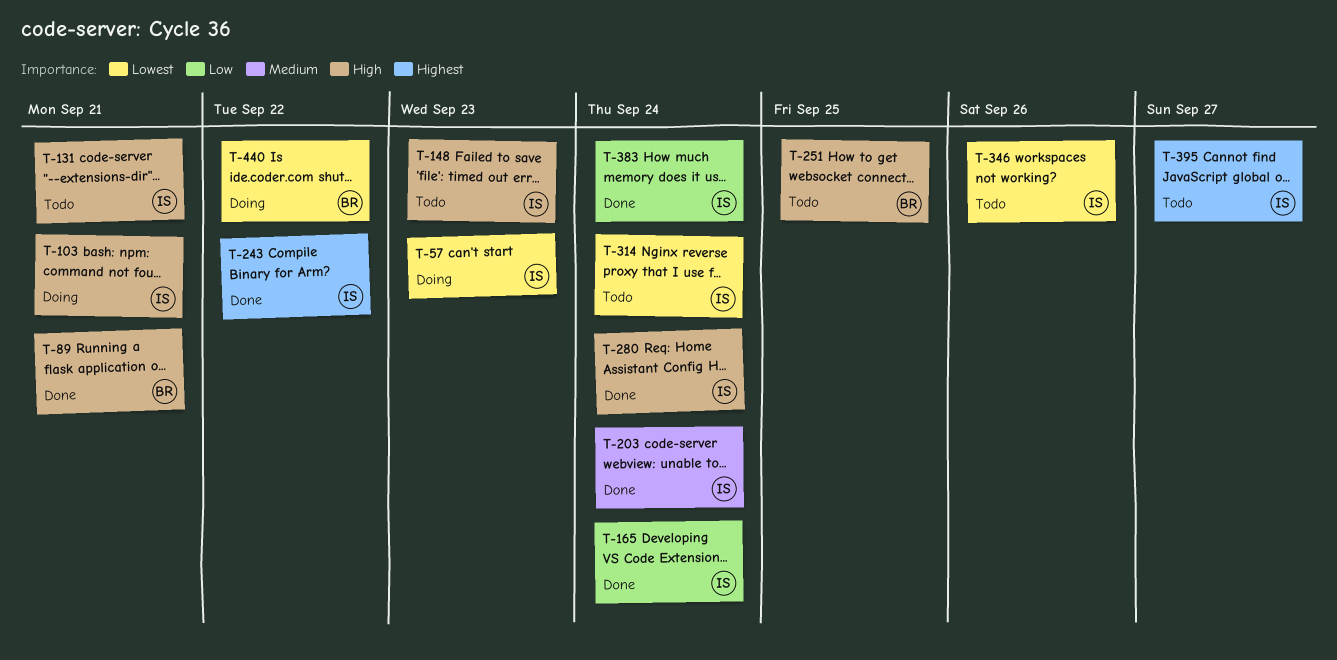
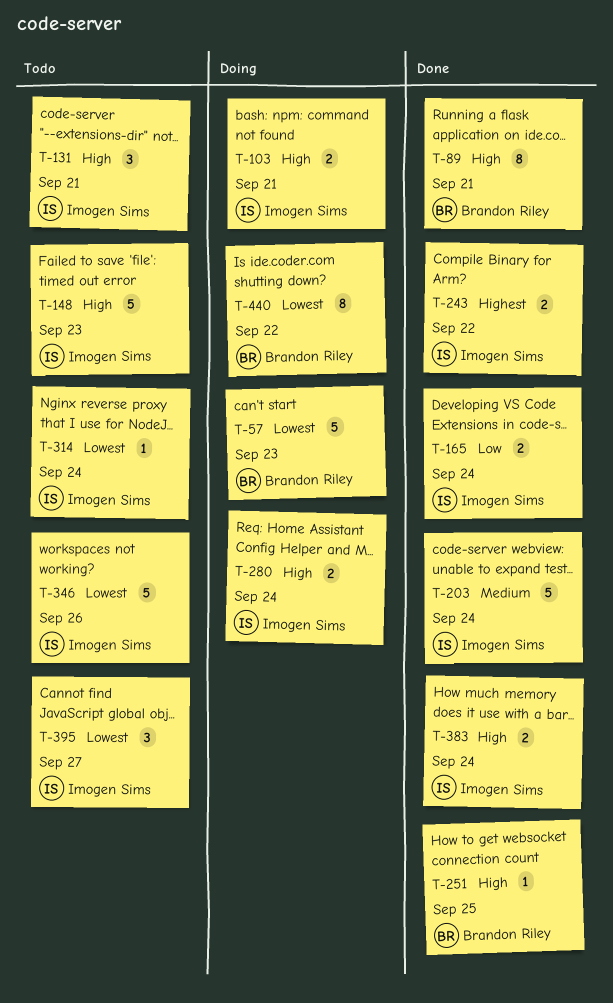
T-57, owner: Imogen Sims -> Brandon Riley
T-251, status: Todo -> Done
T-280, status: Done -> Doing
T-383, priority: Low -> High
T-395, priority: Highest -> Lowest

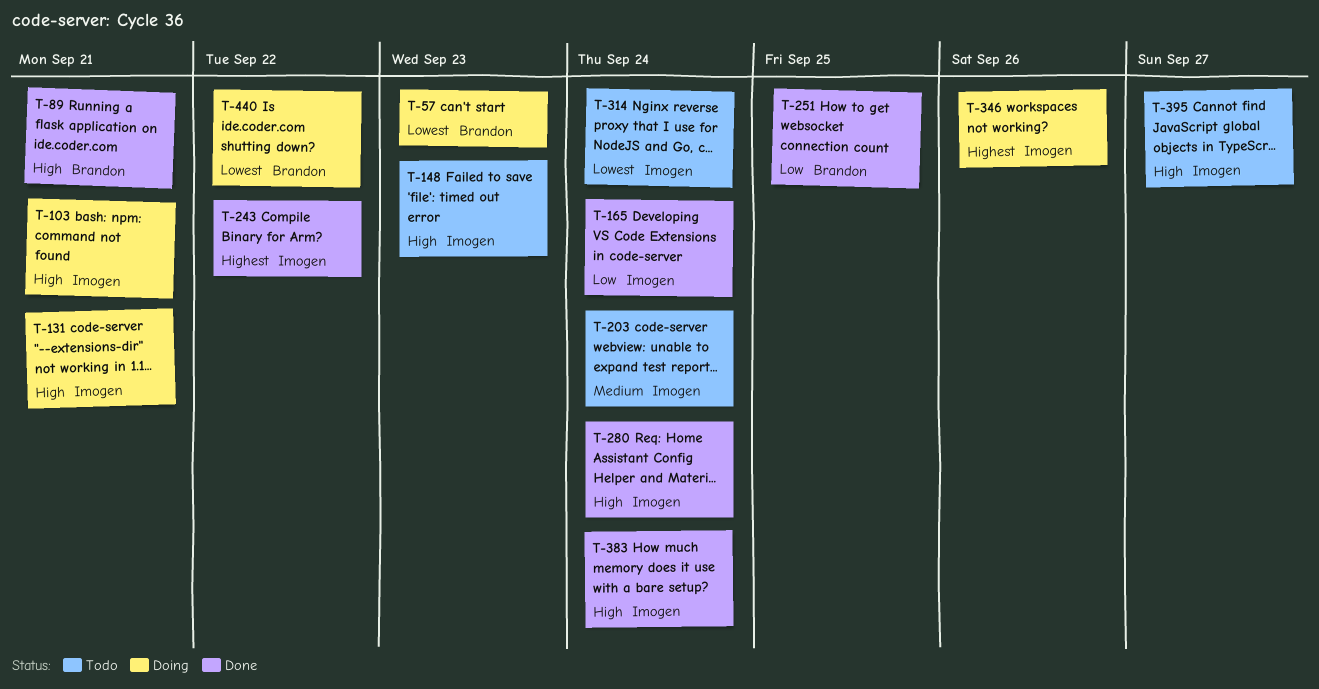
T-131, status: Todo -> Doing
T-203, status: Done -> Todo
T-251, priority: High -> Low
T-280, status: Doing -> Done
T-346, status: Todo -> Doing
T-346, priority: Lowest -> Highest
T-395, priority: Lowest -> High

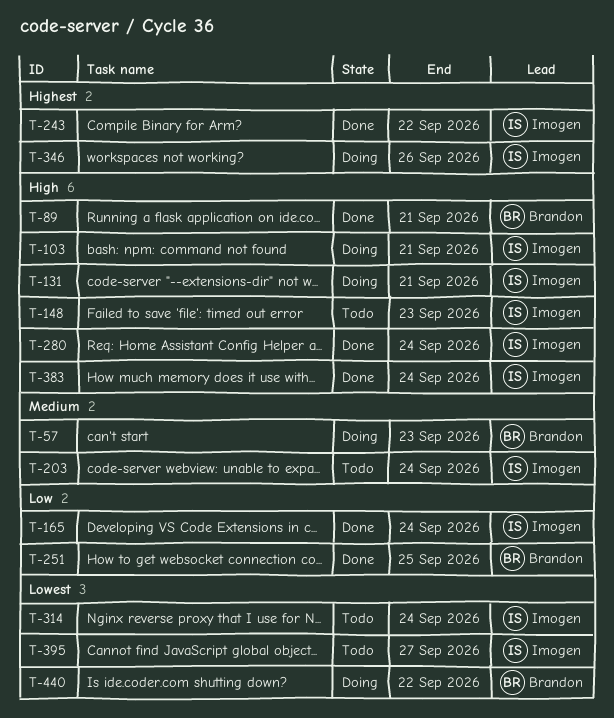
T-57, priority: Lowest -> Medium
T-395, priority: High -> Lowest

